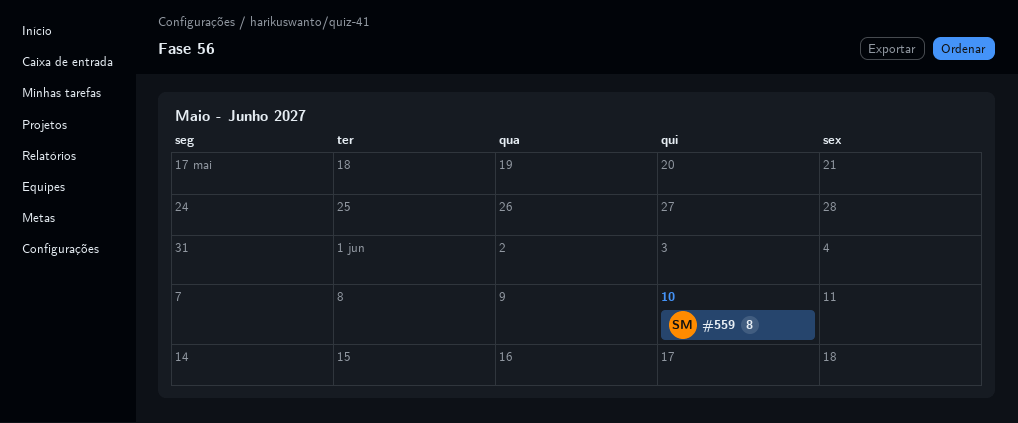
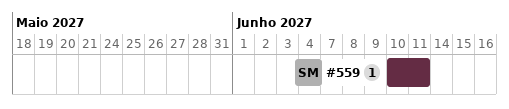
#559, estimate: 8 -> 1
#559, due: Jun 10 -> Jun 11

